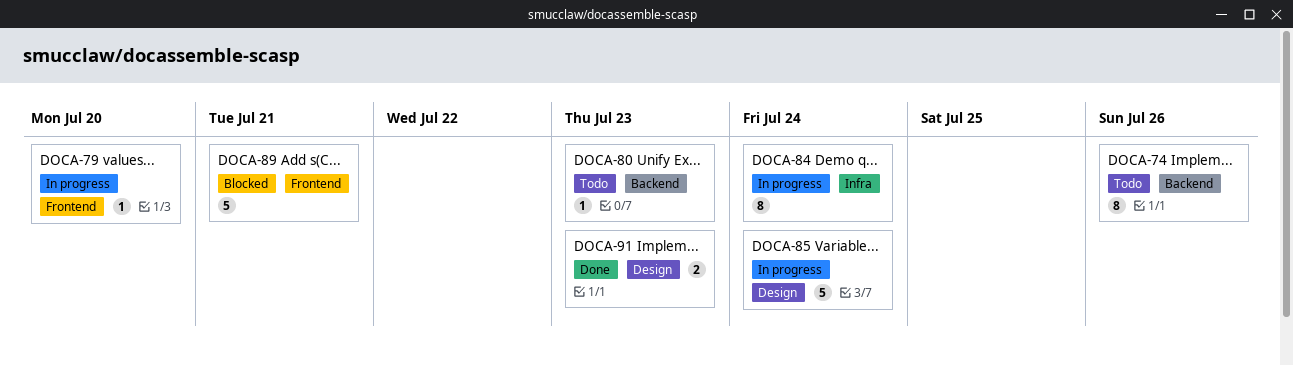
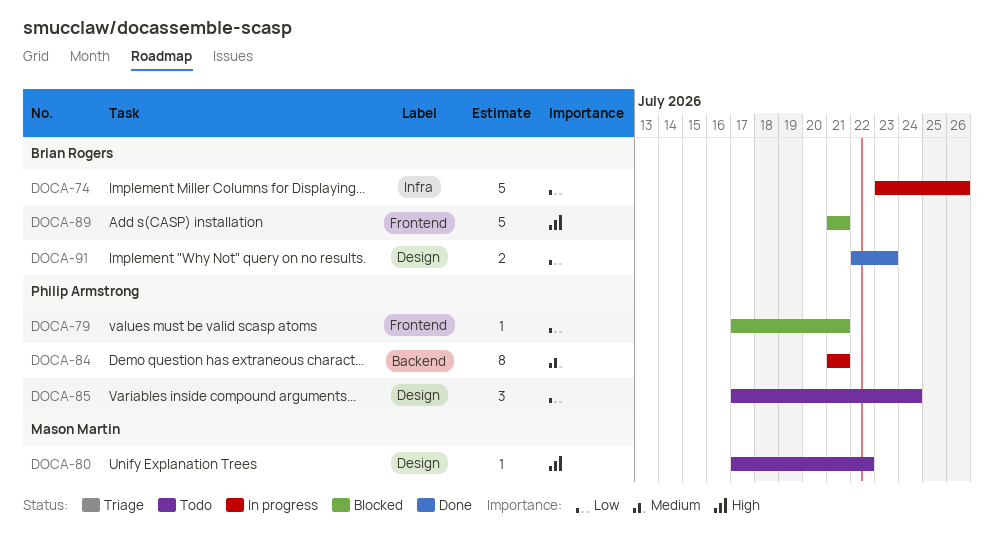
DOCA-74, status: Todo -> In progress
DOCA-74, label: Backend -> Infra
DOCA-74, estimate: 8 -> 5
DOCA-79, status: In progress -> Blocked
DOCA-79, due: Jul 20 -> Jul 21
DOCA-80, label: Backend -> Design
DOCA-80, due: Jul 23 -> Jul 22
DOCA-84, label: Infra -> Backend
DOCA-84, due: Jul 24 -> Jul 21
DOCA-85, status: In progress -> Todo
DOCA-85, estimate: 5 -> 3

